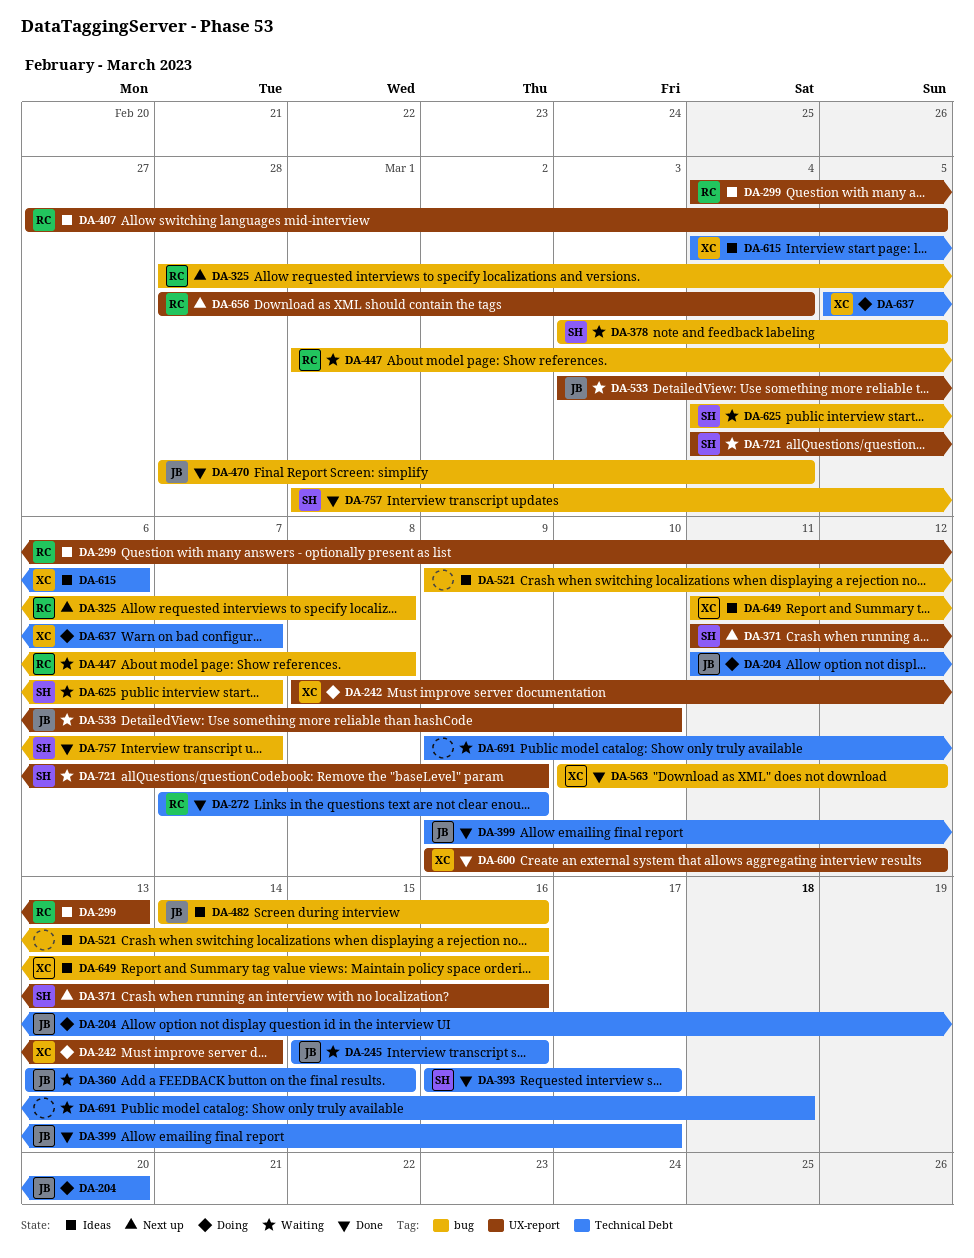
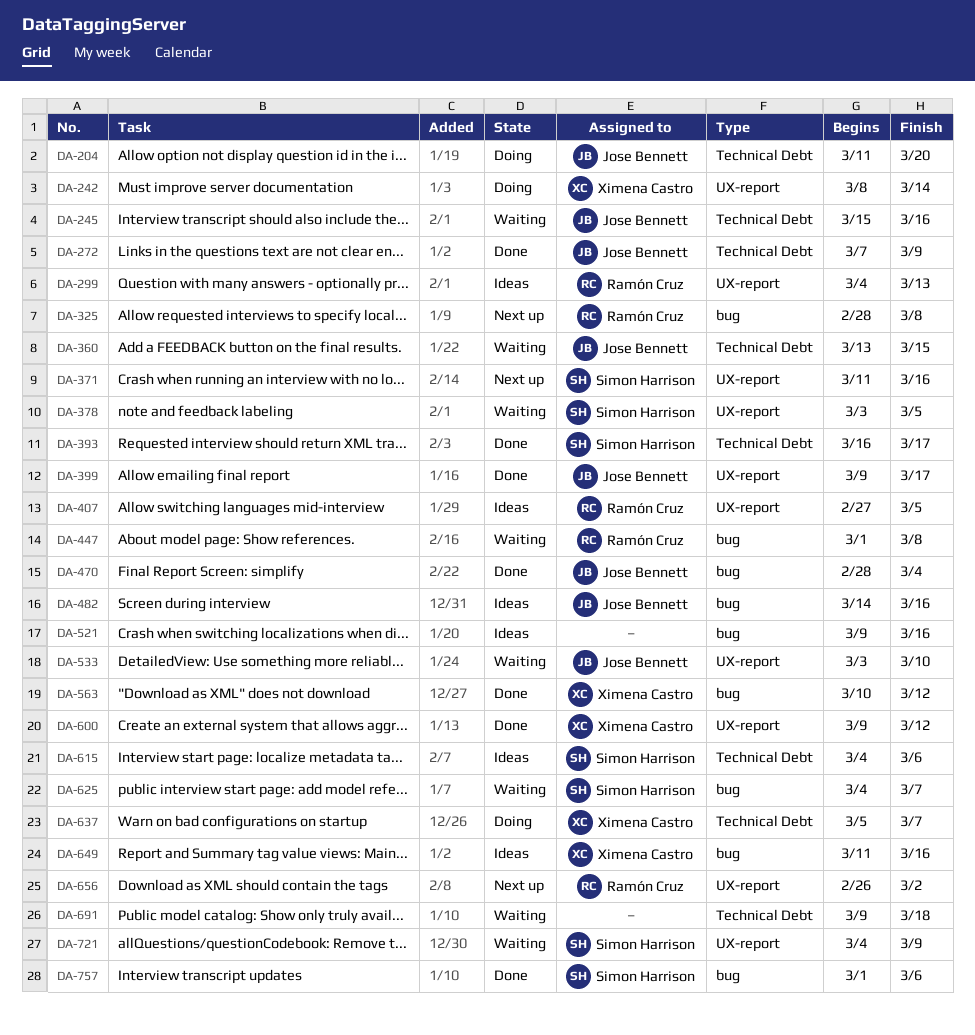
DA-272, owner: Ramón Cruz -> Jose Bennett
DA-378, label: bug -> UX-report
DA-399, label: Technical Debt -> UX-report
DA-615, owner: Ximena Castro -> Simon Harrison
DA-656, start: Feb 28 -> Feb 26
DA-656, due: Mar 4 -> Mar 2
DA-757, due: Mar 7 -> Mar 6

